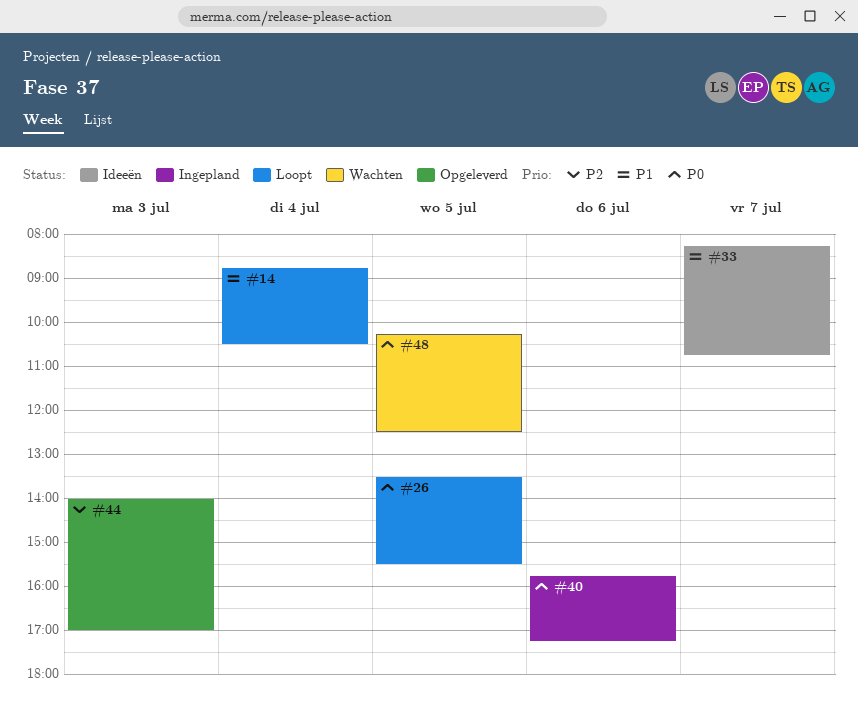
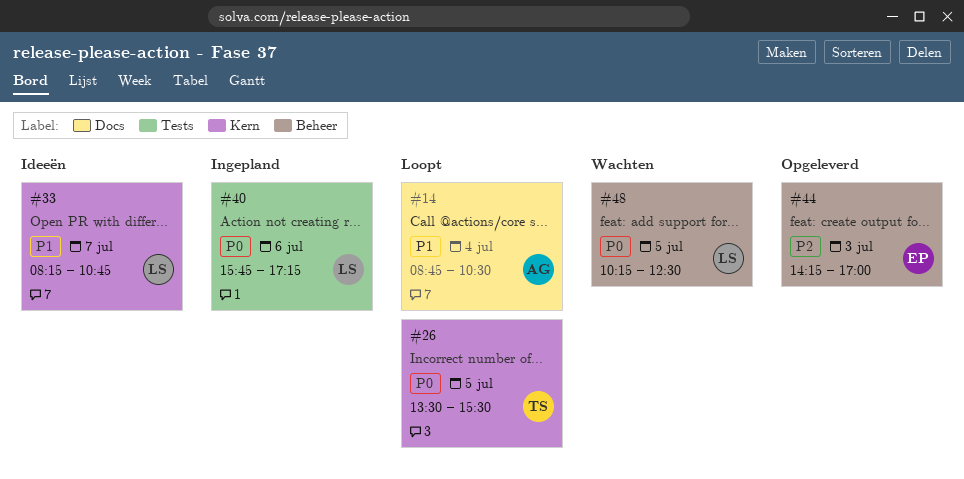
#44, begins: 14:00 -> 14:15

